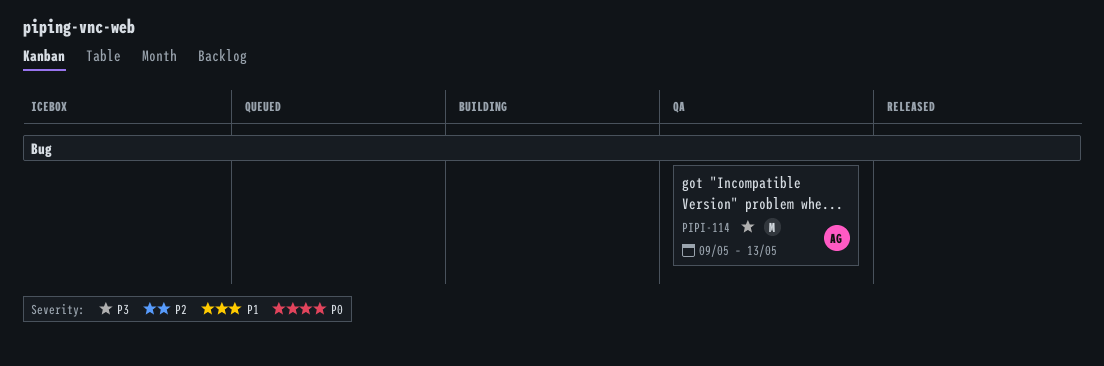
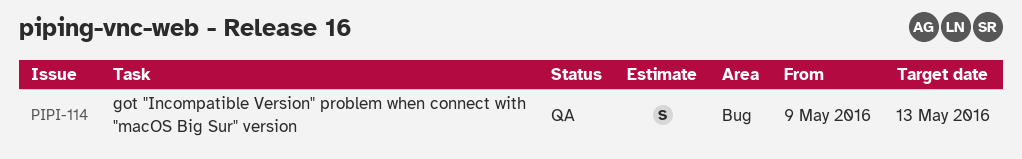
PIPI-114, estimate: M -> S

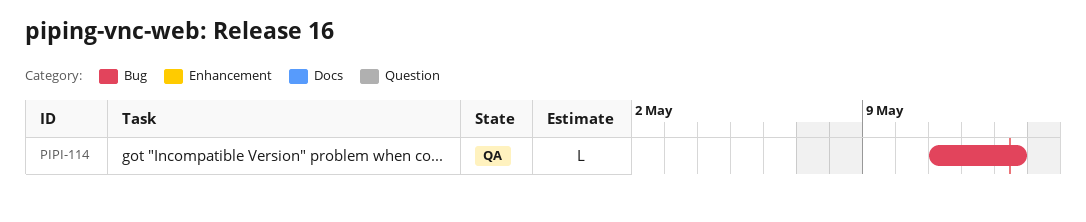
PIPI-114, estimate: S -> L
PIPI-114, start: May 9 -> May 11

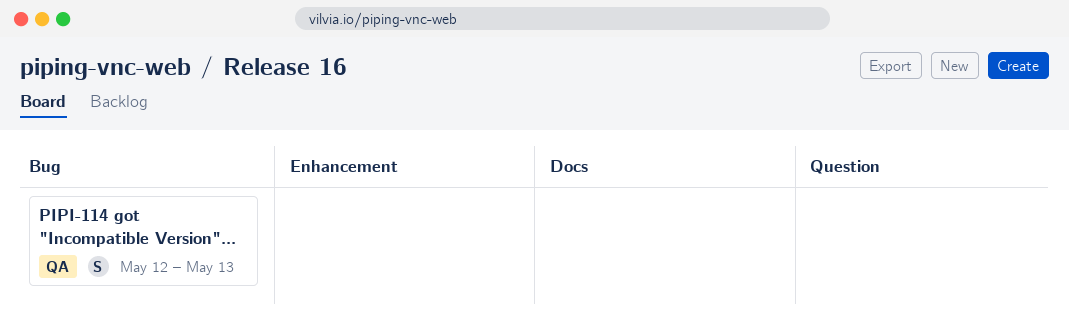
PIPI-114, estimate: L -> S
PIPI-114, start: May 11 -> May 12

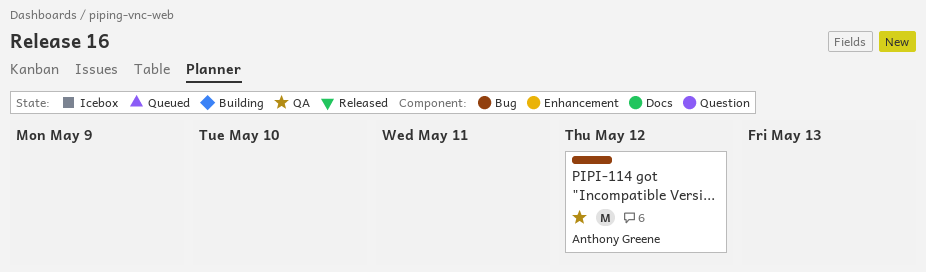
PIPI-114, estimate: S -> M
PIPI-114, due: May 13 -> May 12

